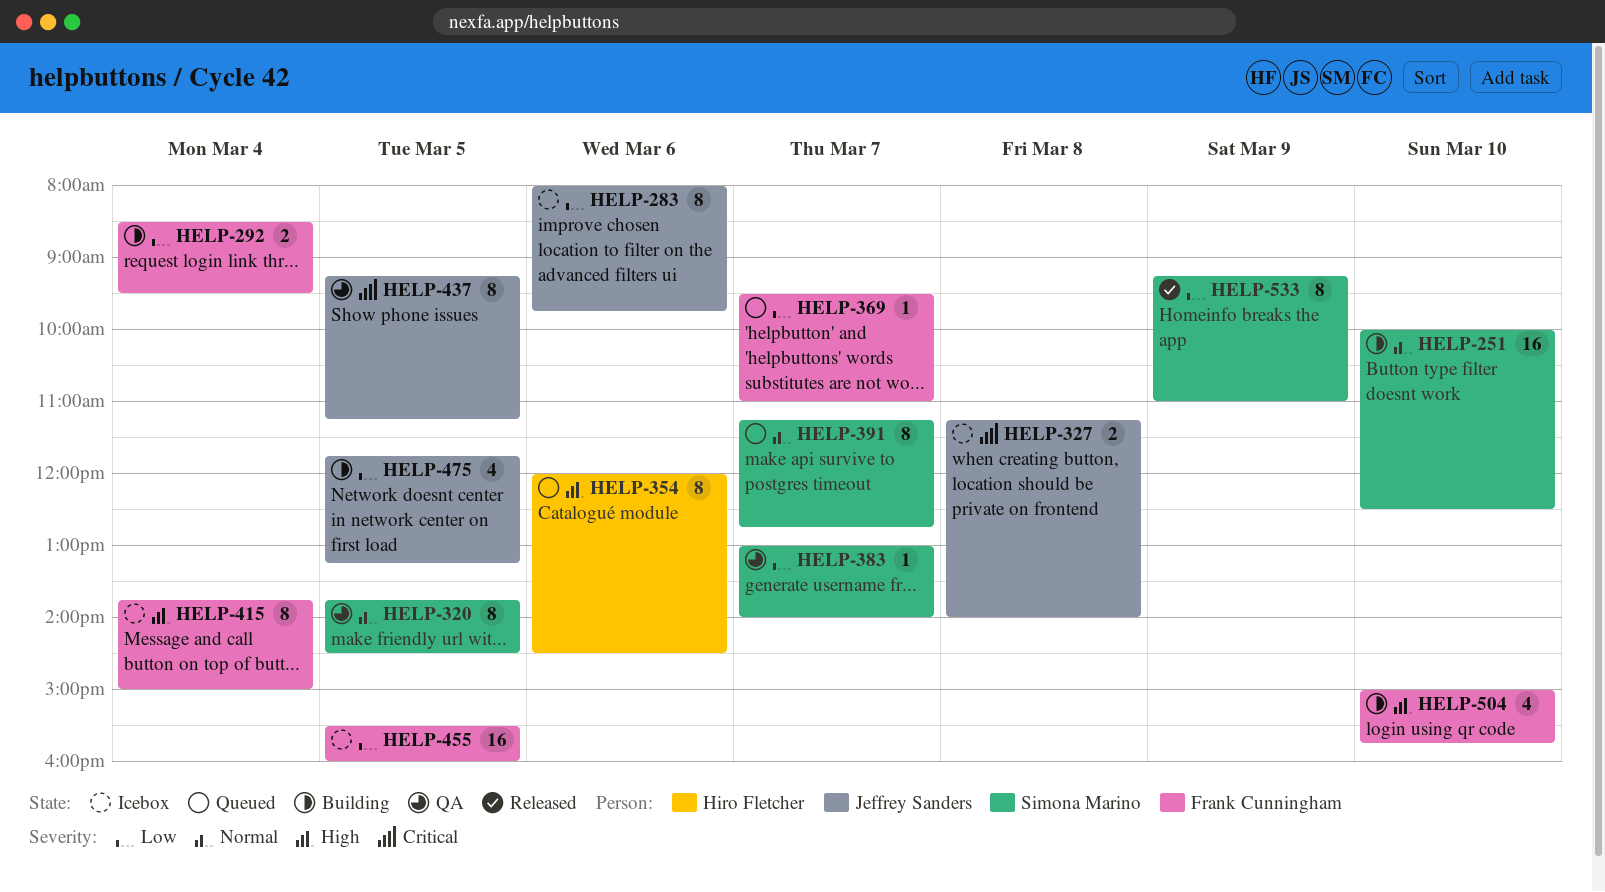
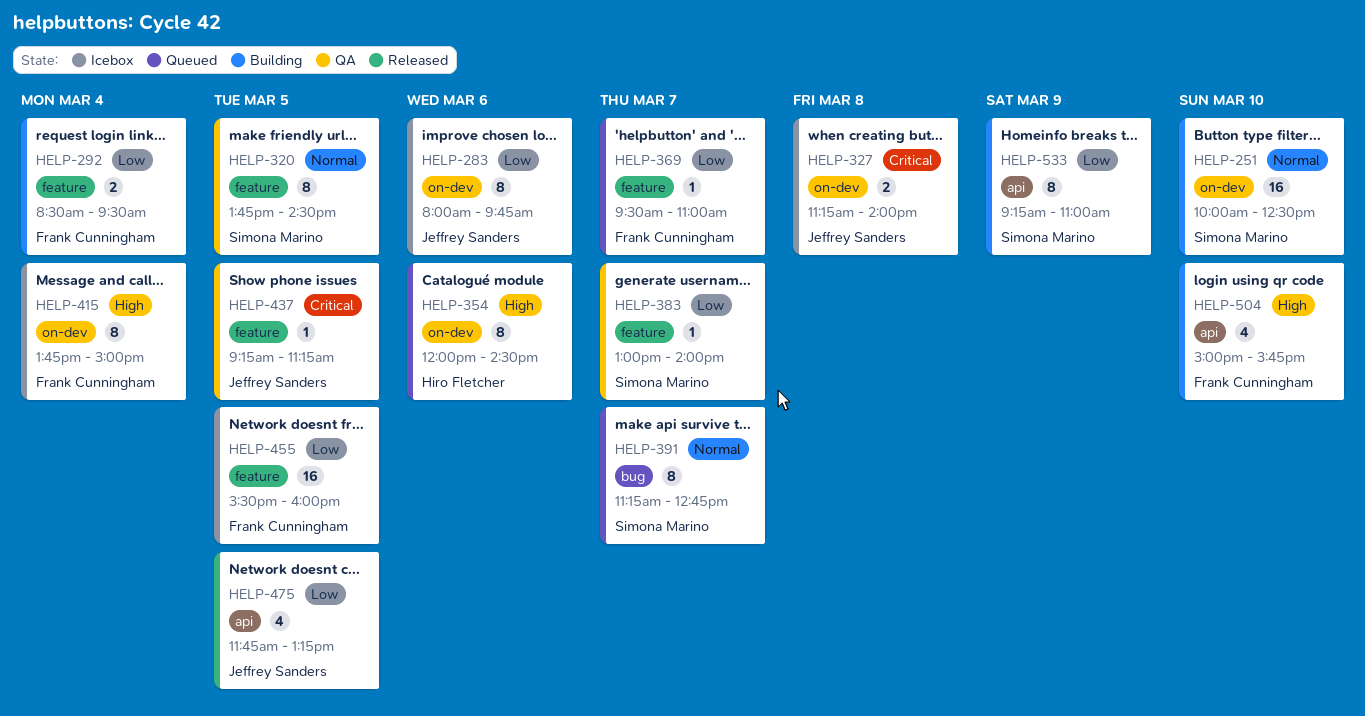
HELP-437, estimate: 8 -> 1
HELP-475, status: Building -> Released
HELP-533, status: Released -> Building

